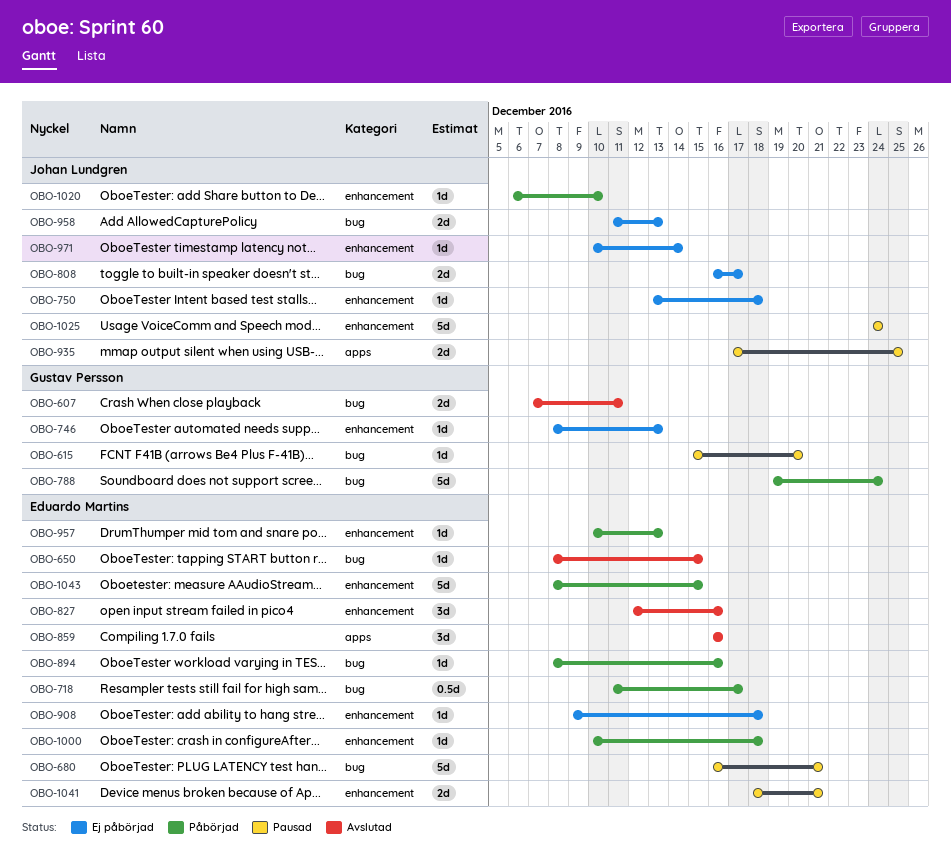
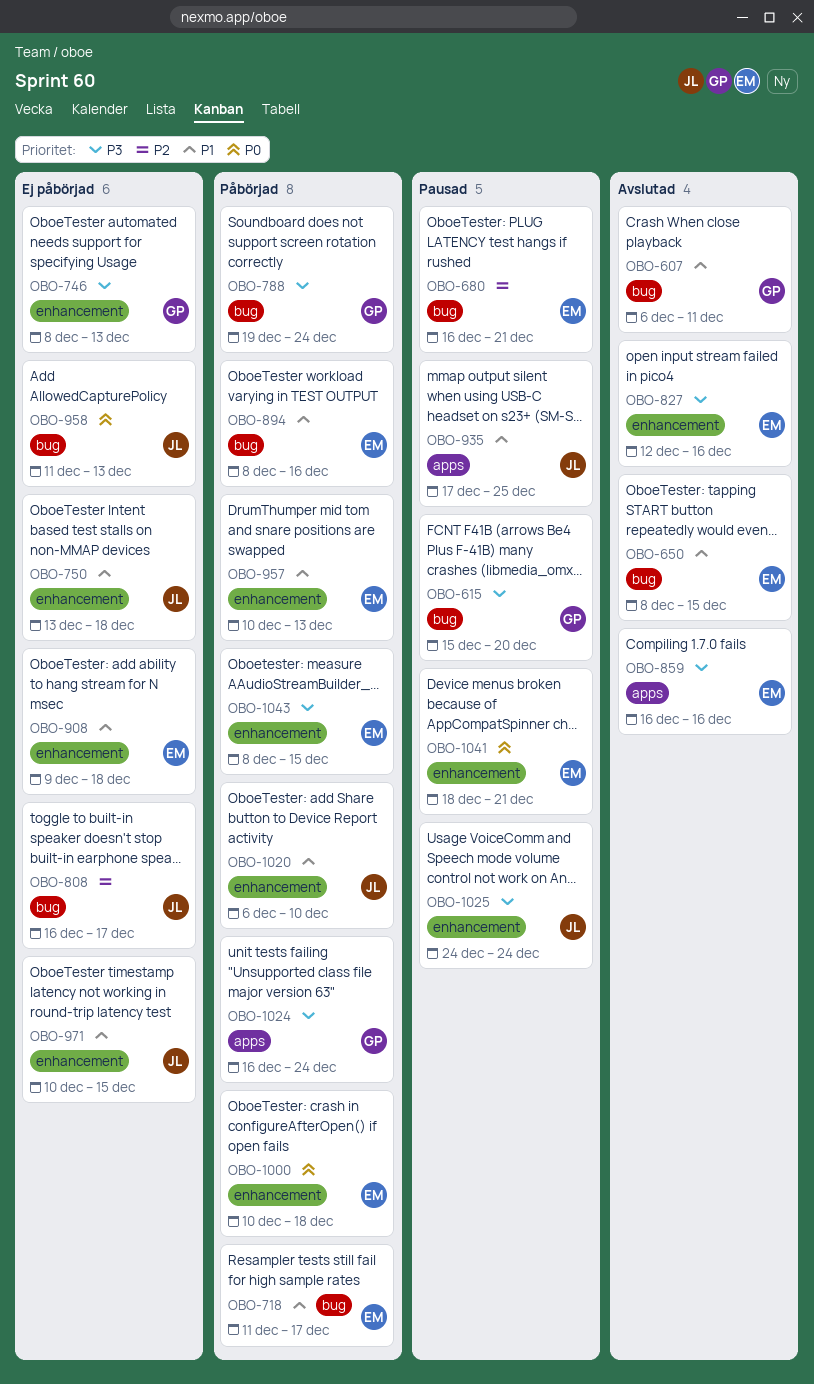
OBO-607, start: Dec 7 -> Dec 6
OBO-971, due: Dec 14 -> Dec 15
OBO-1024: none -> present

